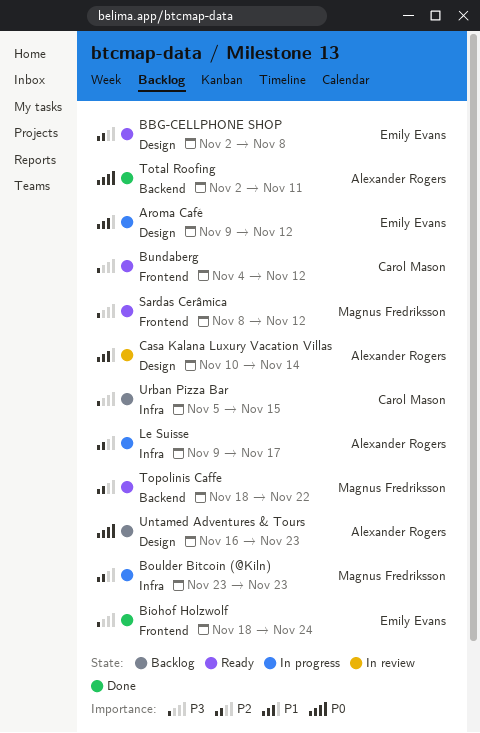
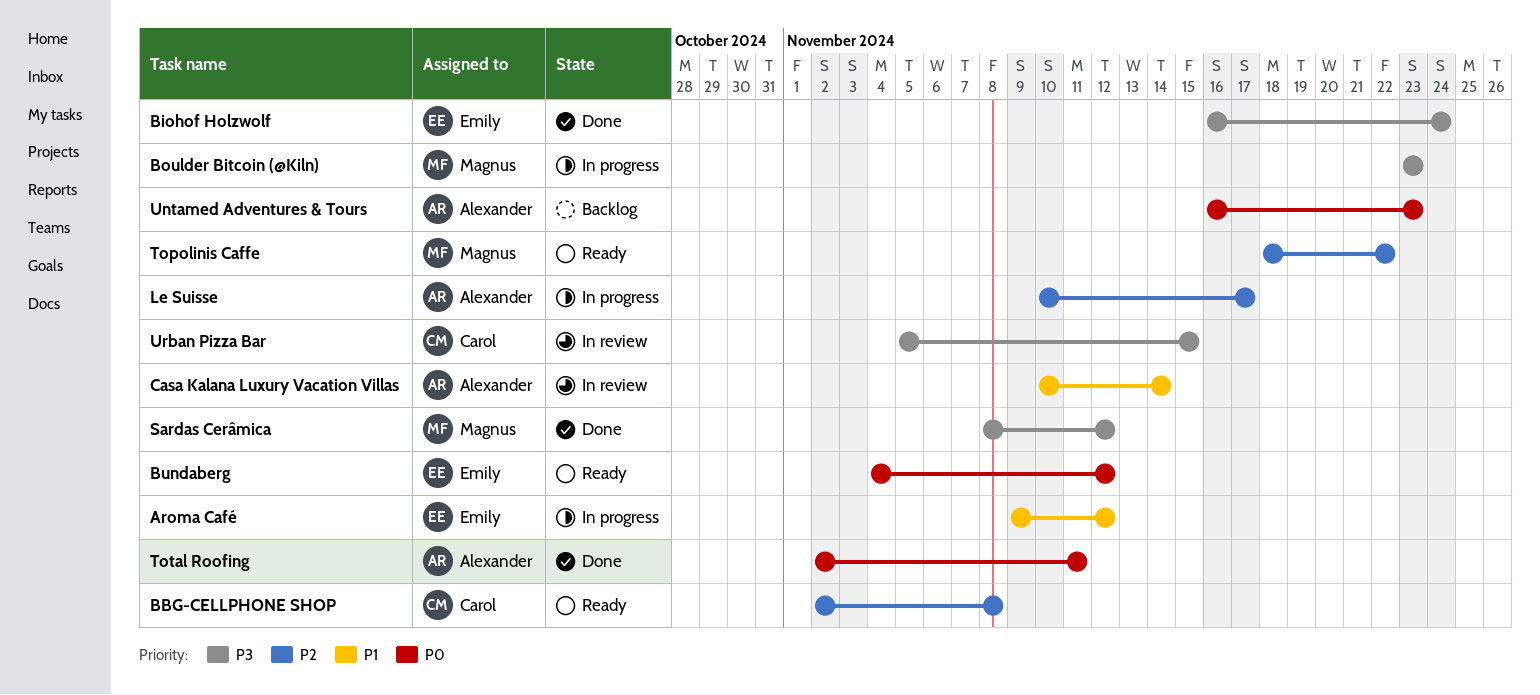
BBG-CELLPHONE SHOP, owner: Emily Evans -> Carol Mason
Biohof Holzwolf, start: Nov 18 -> Nov 16
Boulder Bitcoin (@Kiln), priority: P2 -> P3
Bundaberg, owner: Carol Mason -> Emily Evans
Bundaberg, priority: P3 -> P0
Le Suisse, start: Nov 9 -> Nov 10
Sardas Cerâmica, status: Ready -> Done
Urban Pizza Bar, status: Backlog -> In review

